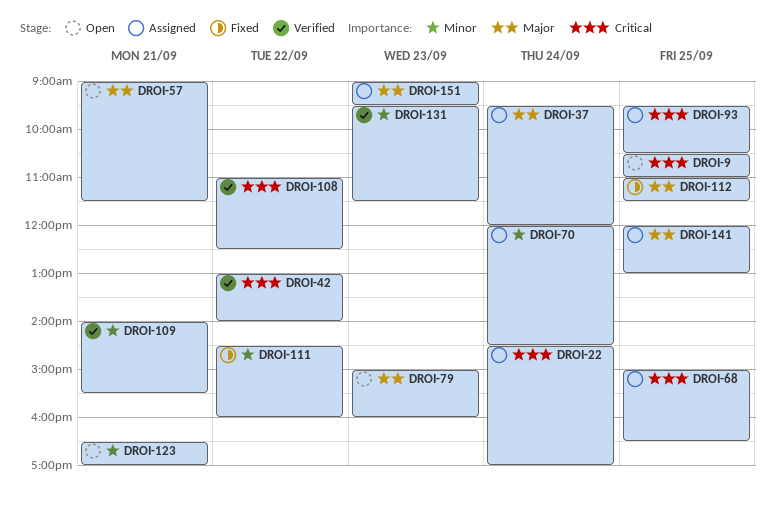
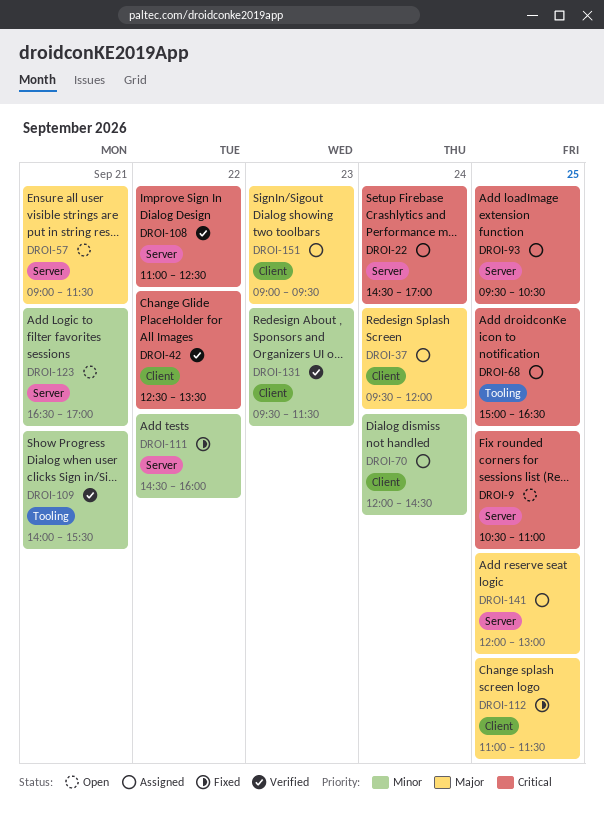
DROI-42, begins: 13:00 -> 12:30
DROI-42, ends: 14:00 -> 13:30
DROI-79: present -> none

